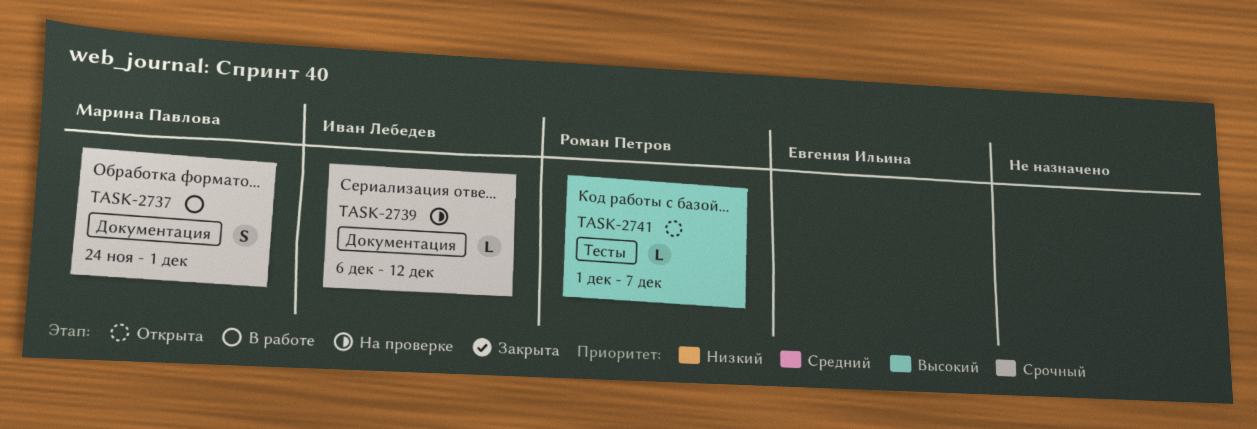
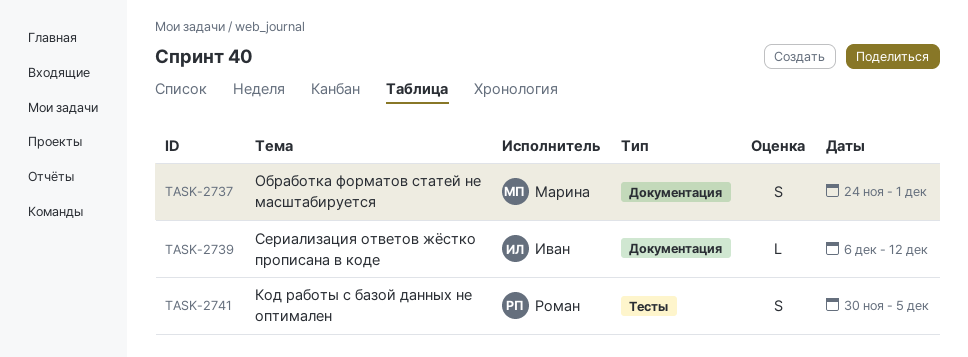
TASK-2741, estimate: L -> S
TASK-2741, start: Dec 1 -> Nov 30
TASK-2741, due: Dec 7 -> Dec 5

